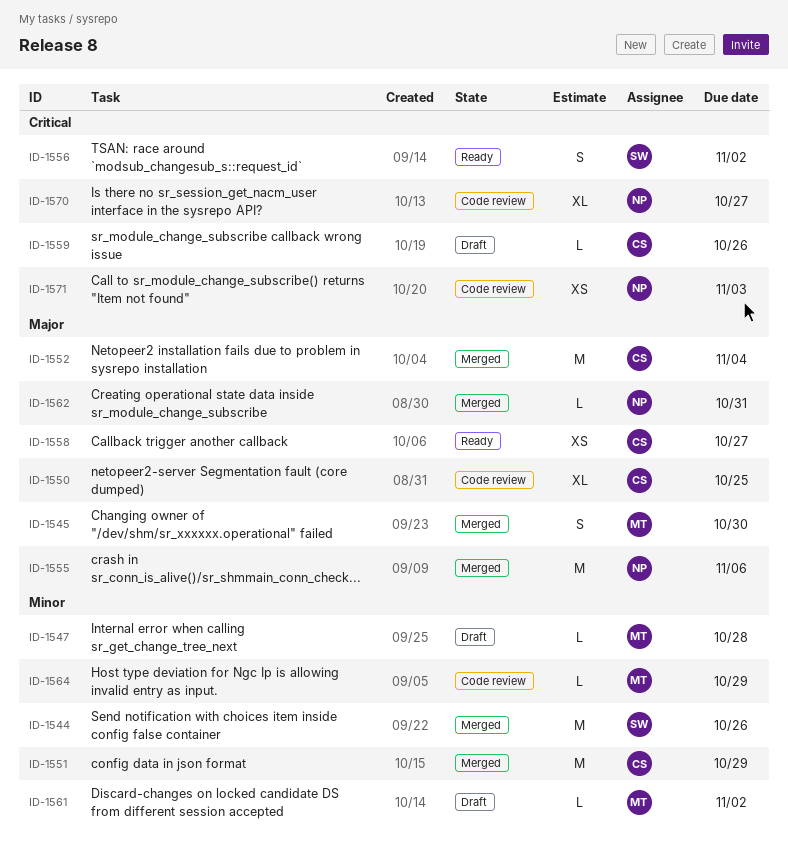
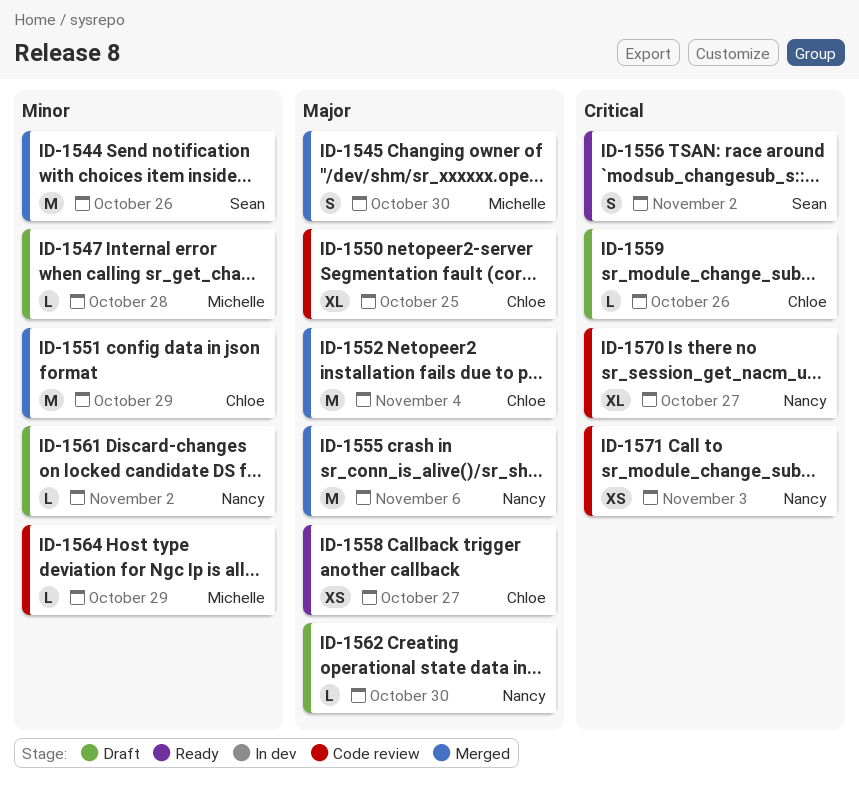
ID-1561, owner: Michelle -> Nancy
ID-1562, status: Merged -> Draft
ID-1562, due: Oct 31 -> Oct 30

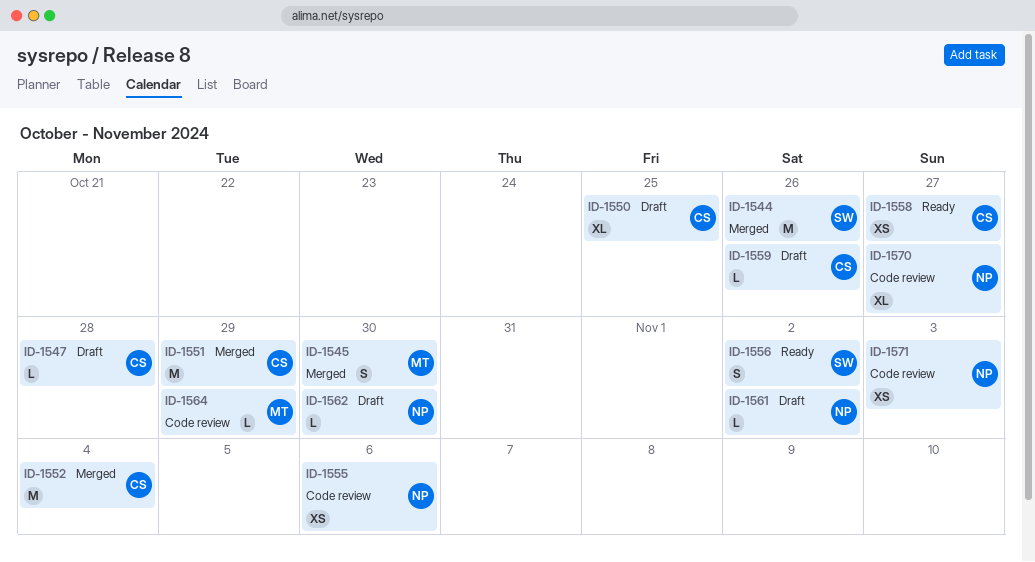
ID-1547, owner: Michelle -> Chloe
ID-1550, status: Code review -> Draft
ID-1555, status: Merged -> Code review
ID-1555, estimate: M -> XS

